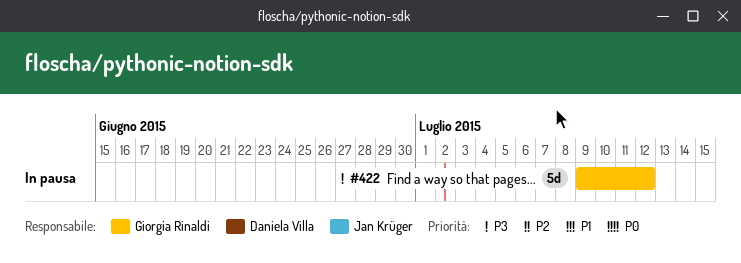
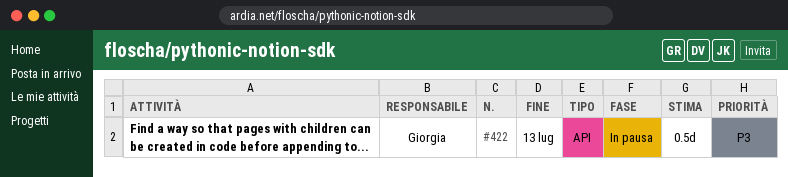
#422, estimate: 5d -> 0.5d
#422, due: Jul 12 -> Jul 13

